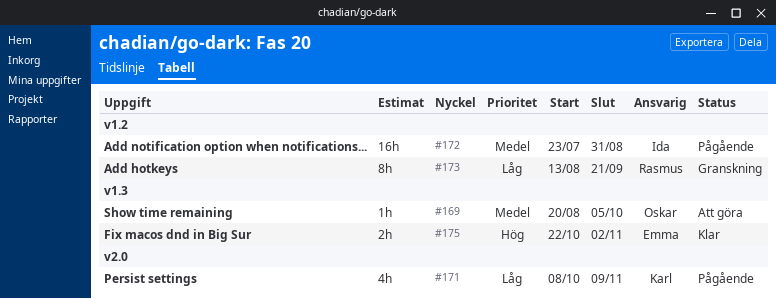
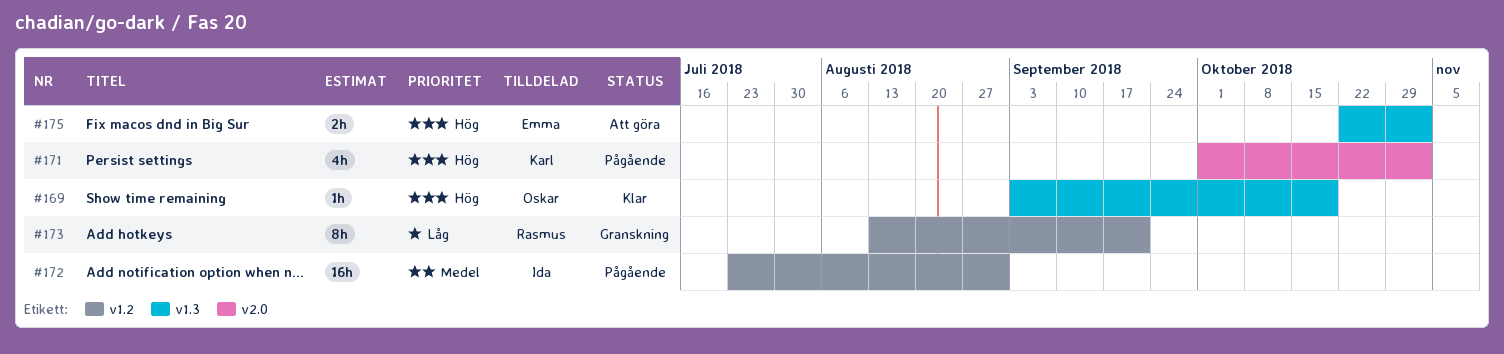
#169, status: Att göra -> Klar
#169, priority: Medel -> Hög
#169, start: Aug 20 -> Sep 3
#169, due: Oct 5 -> Oct 19
#171, priority: Låg -> Hög
#171, start: Oct 8 -> Oct 1
#171, due: Nov 9 -> Nov 2
#175, status: Klar -> Att göra

